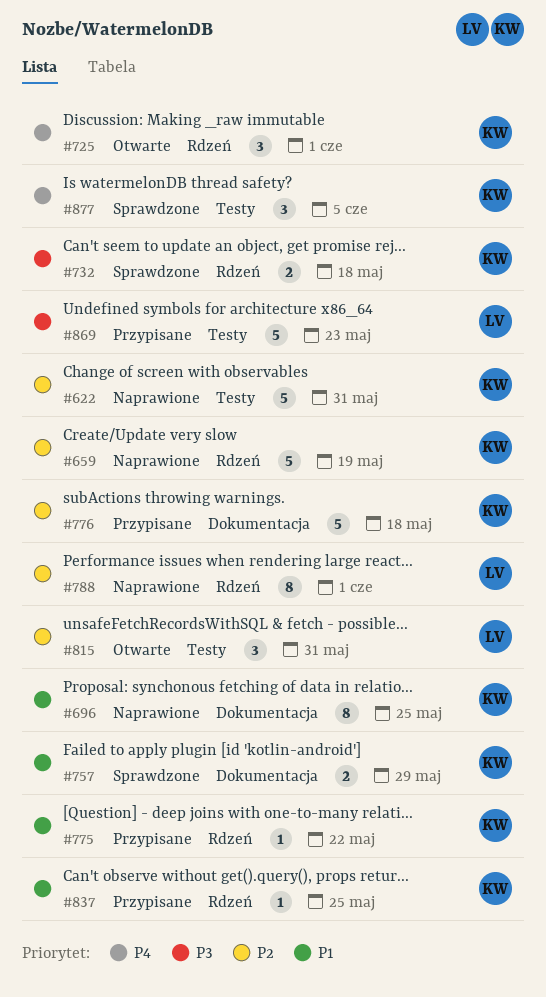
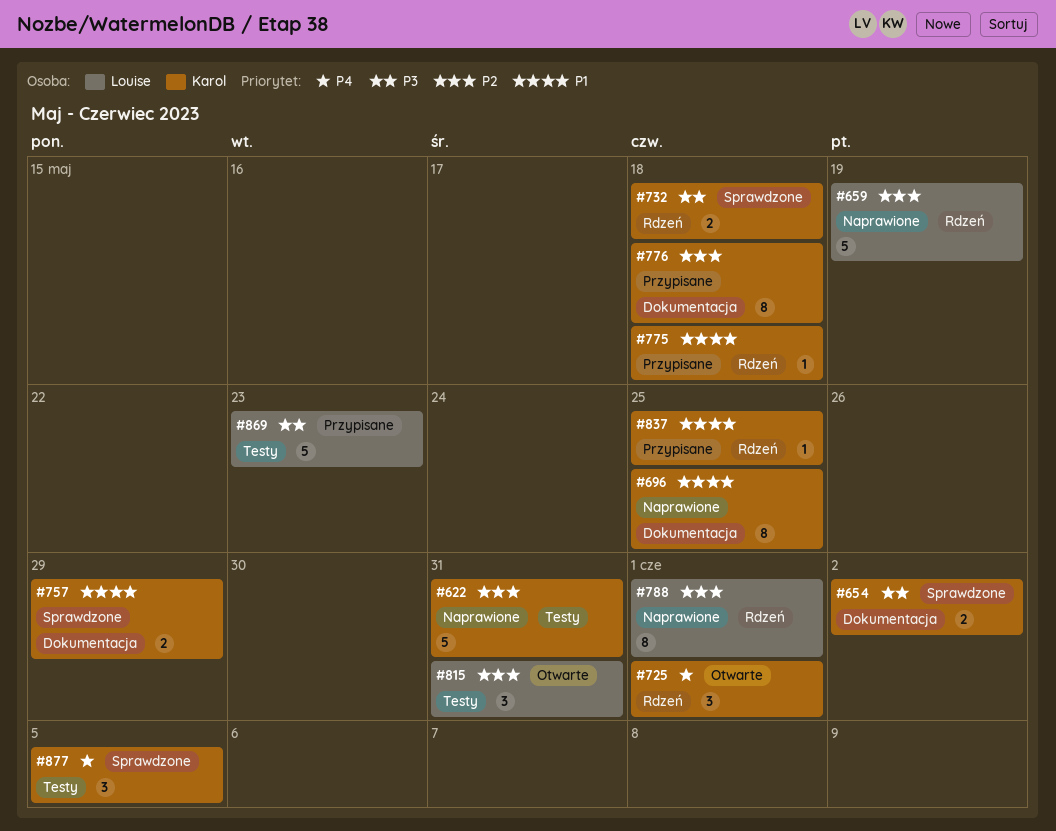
#654: none -> present
#659, owner: Karol -> Louise
#775, due: May 22 -> May 18
#776, estimate: 5 -> 8

